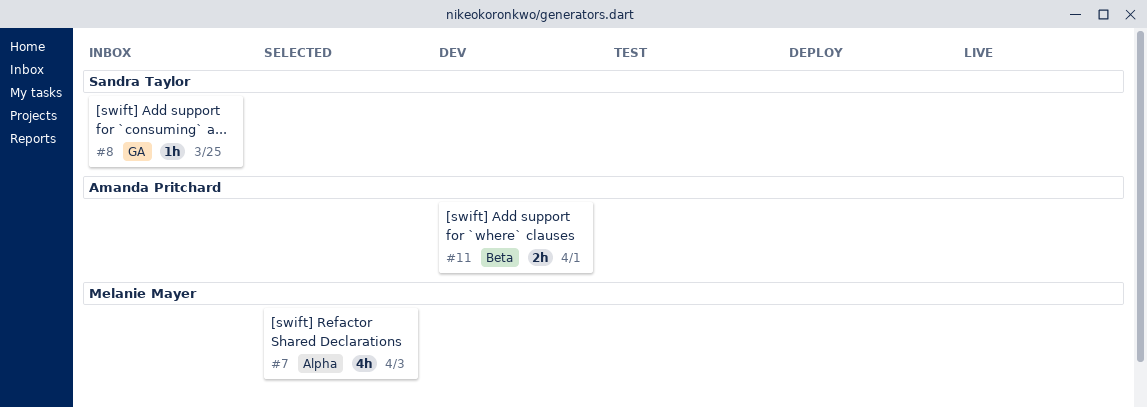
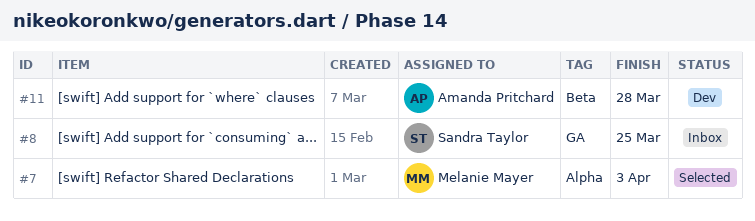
#11, due: Apr 1 -> Mar 28

